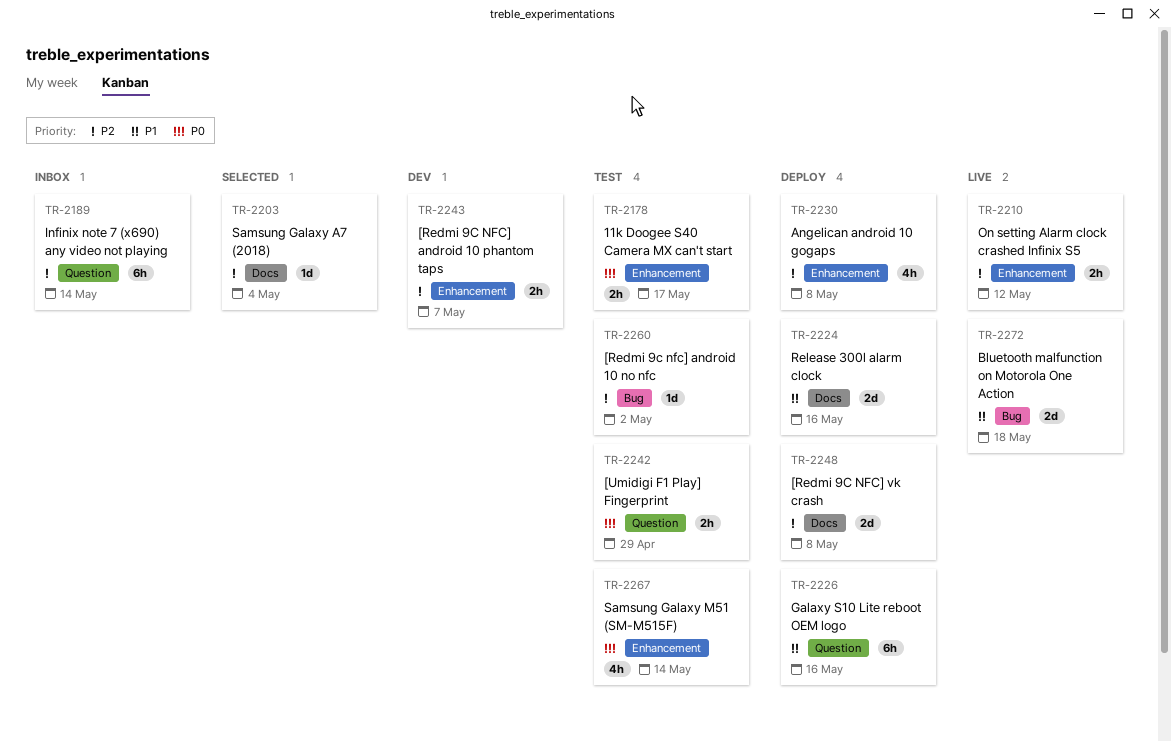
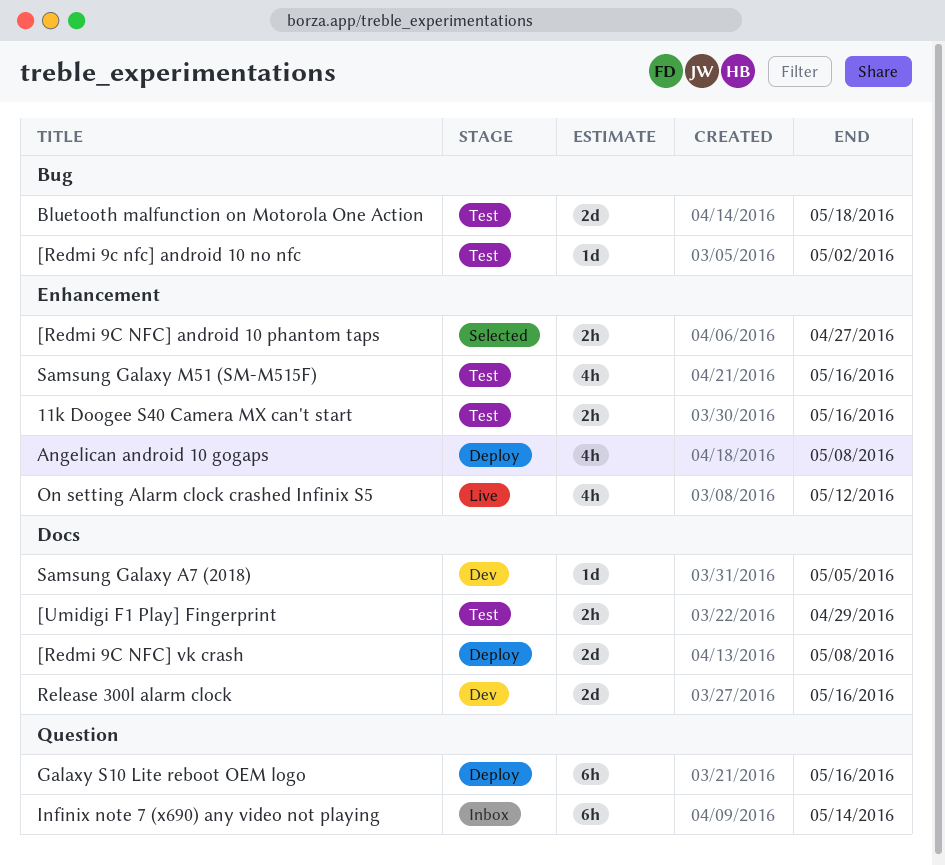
11k Doogee S40 Camera MX can't start, due: May 17 -> May 16
[Redmi 9C NFC] android 10 phantom taps, status: Dev -> Selected
[Redmi 9C NFC] android 10 phantom taps, due: May 7 -> Apr 27
[Umidigi F1 Play] Fingerprint, label: Question -> Docs
Bluetooth malfunction on Motorola One Action, status: Live -> Test
On setting Alarm clock crashed Infinix S5, estimate: 2h -> 4h
Release 300l alarm clock, status: Deploy -> Dev
Samsung Galaxy A7 (2018), status: Selected -> Dev
Samsung Galaxy A7 (2018), due: May 4 -> May 5
Samsung Galaxy M51 (SM-M515F), due: May 14 -> May 16

